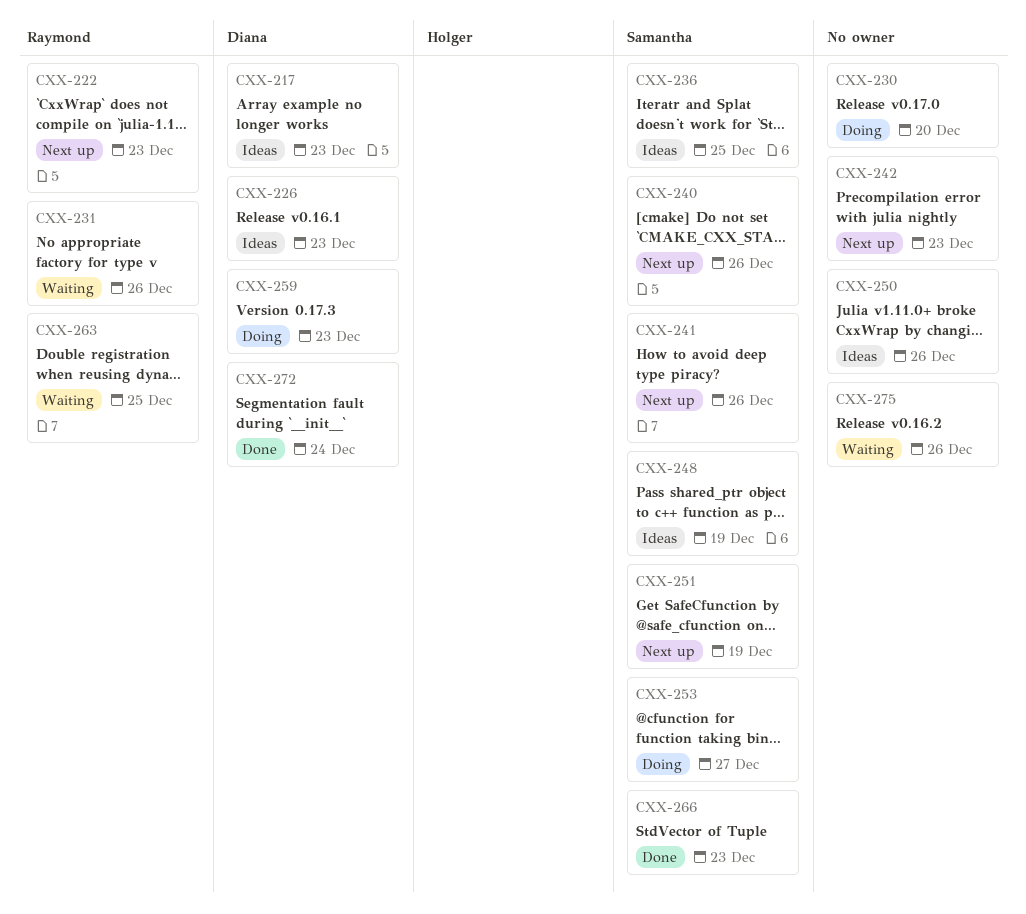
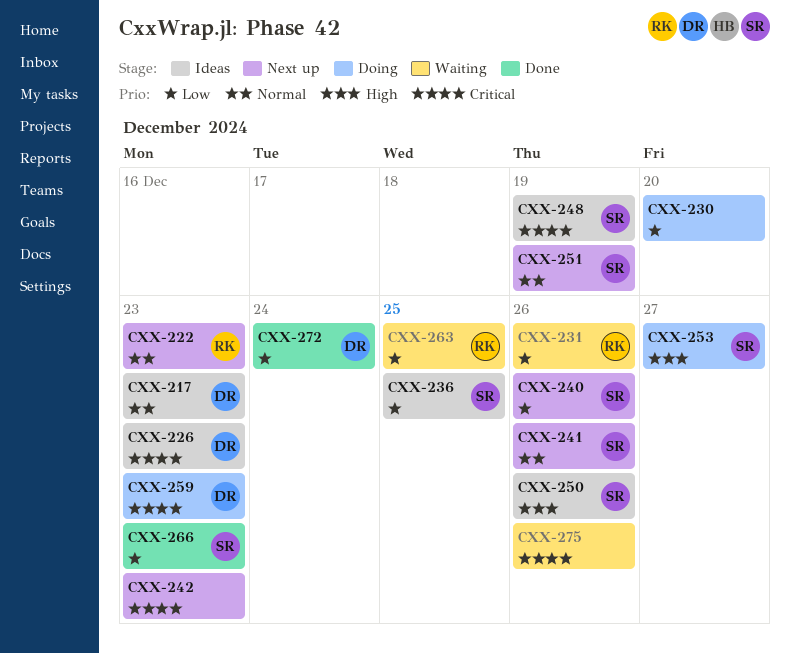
CXX-250, owner: none -> Samantha

